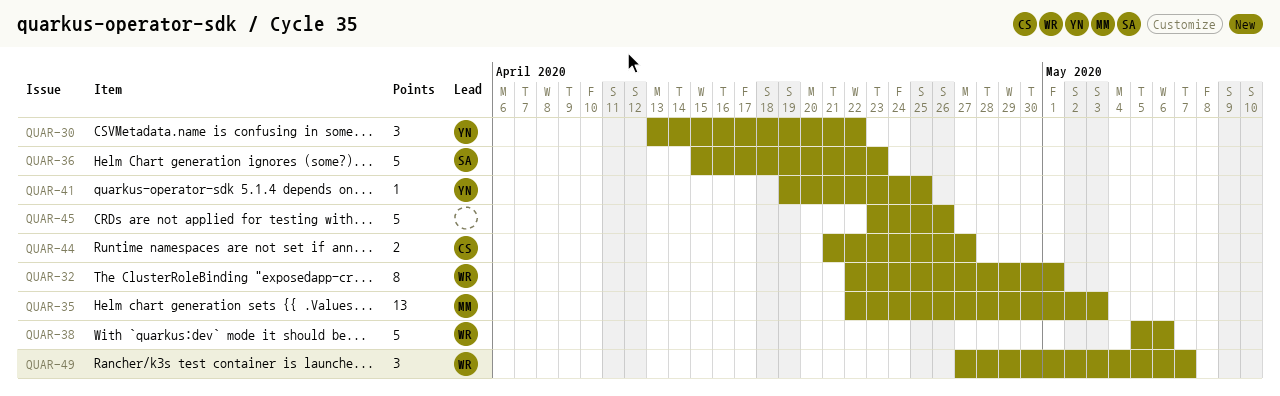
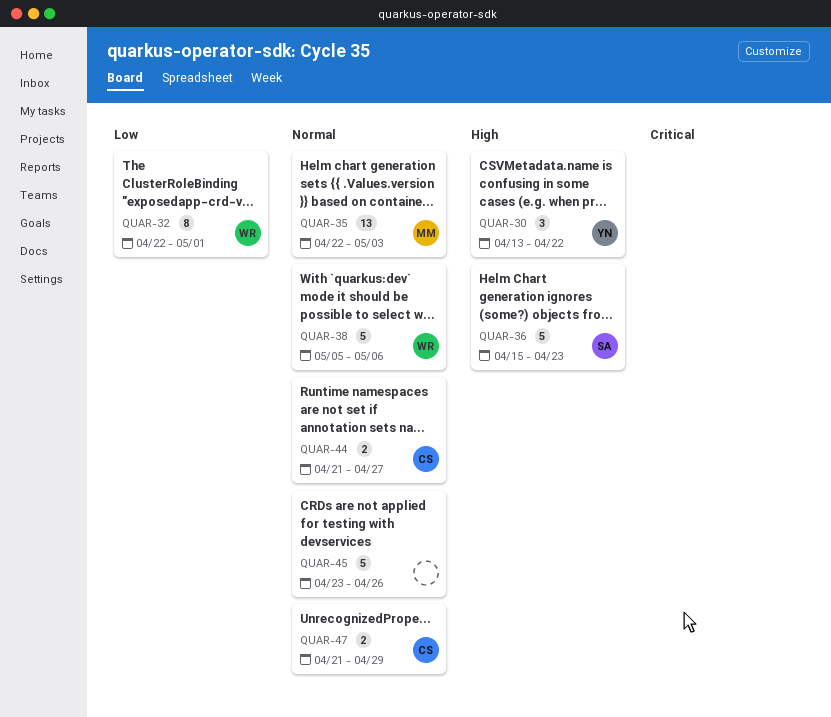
QUAR-41: present -> none
QUAR-47: none -> present
QUAR-49: present -> none

